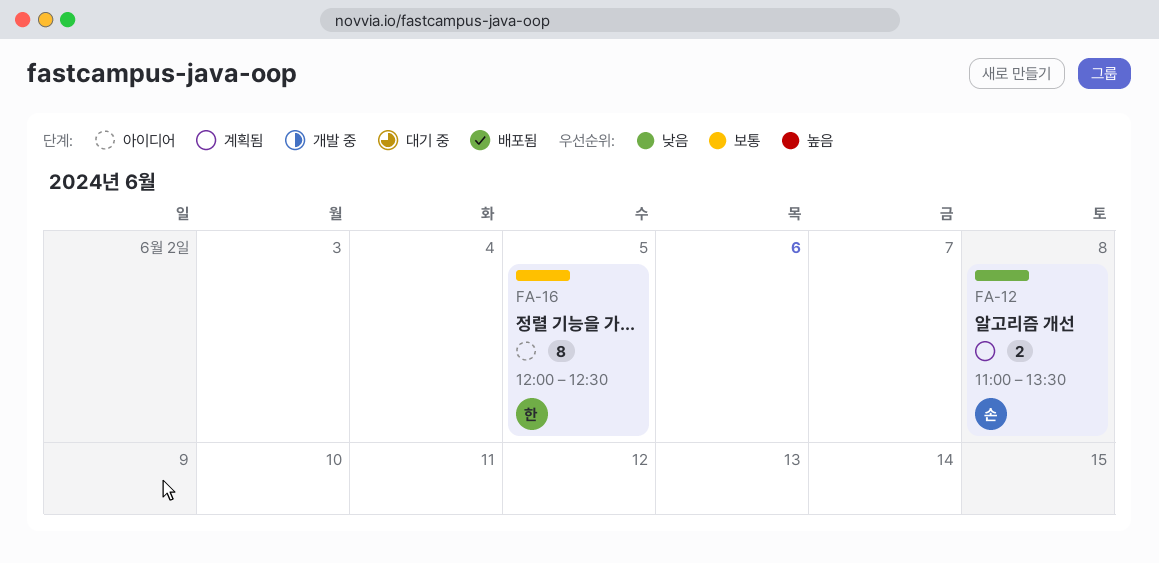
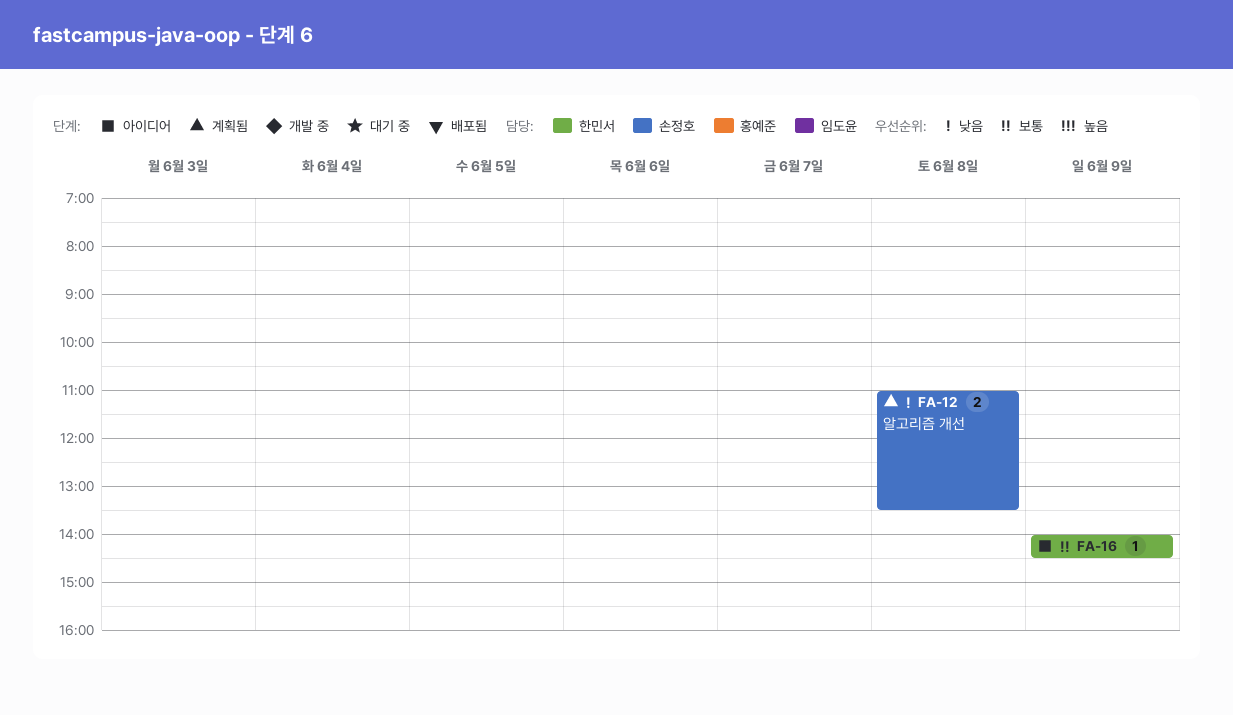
FA-16, estimate: 8 -> 1
FA-16, day: Jun 5 -> Jun 9
FA-16, begins: 12:00 -> 14:00
FA-16, ends: 12:30 -> 14:30

